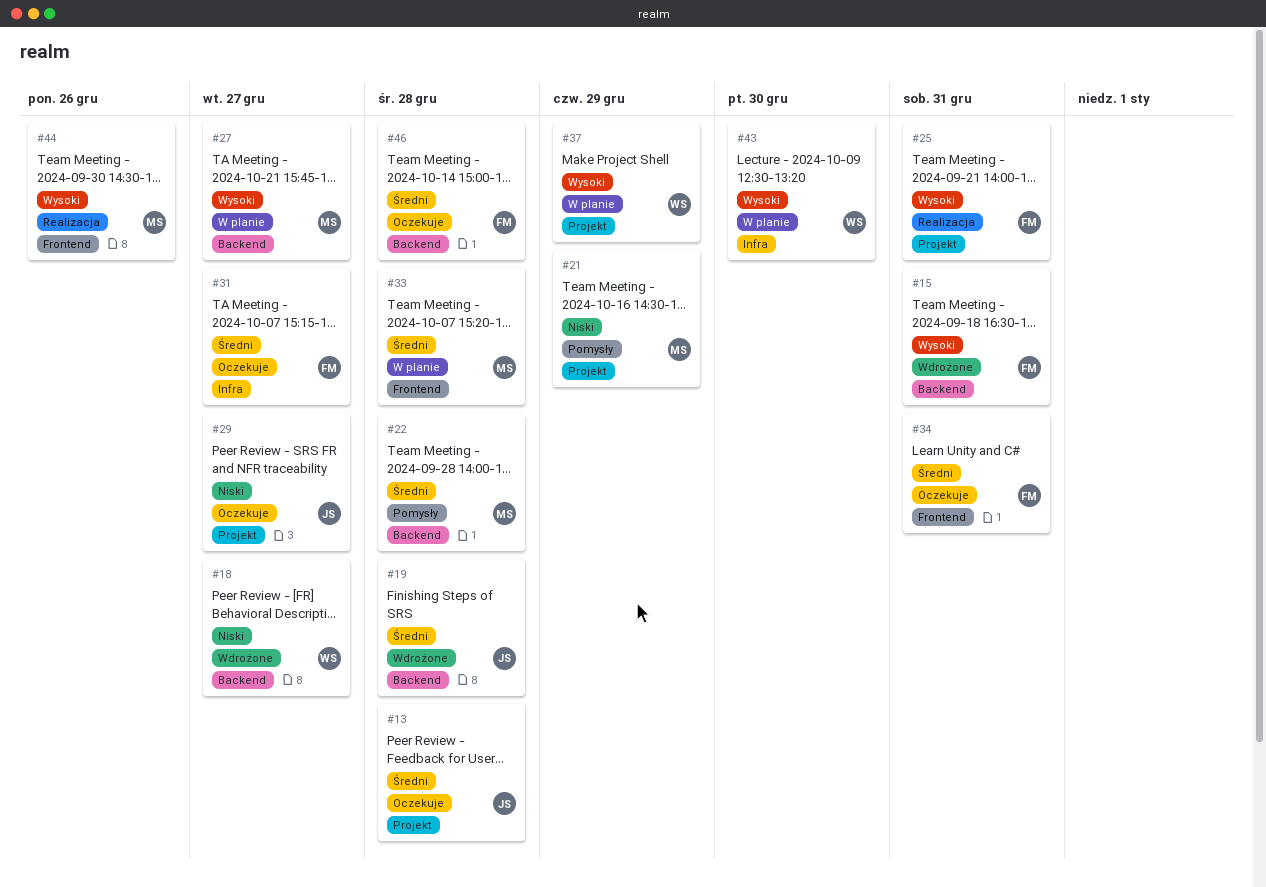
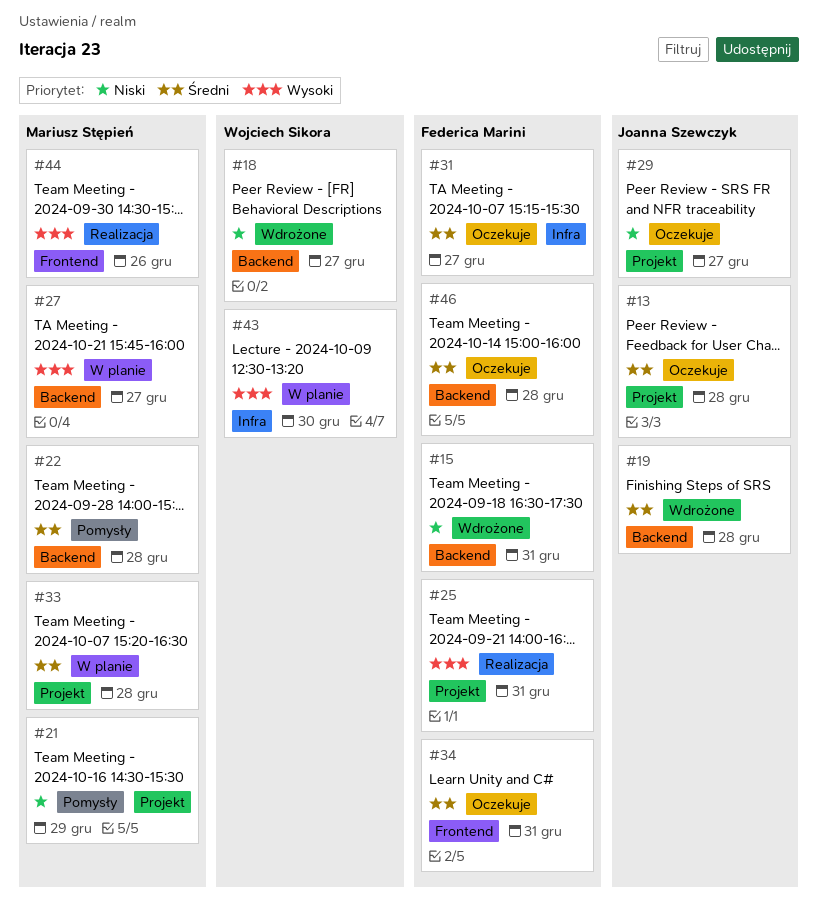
#15, priority: Wysoki -> Niski
#33, label: Frontend -> Projekt
#37: present -> none

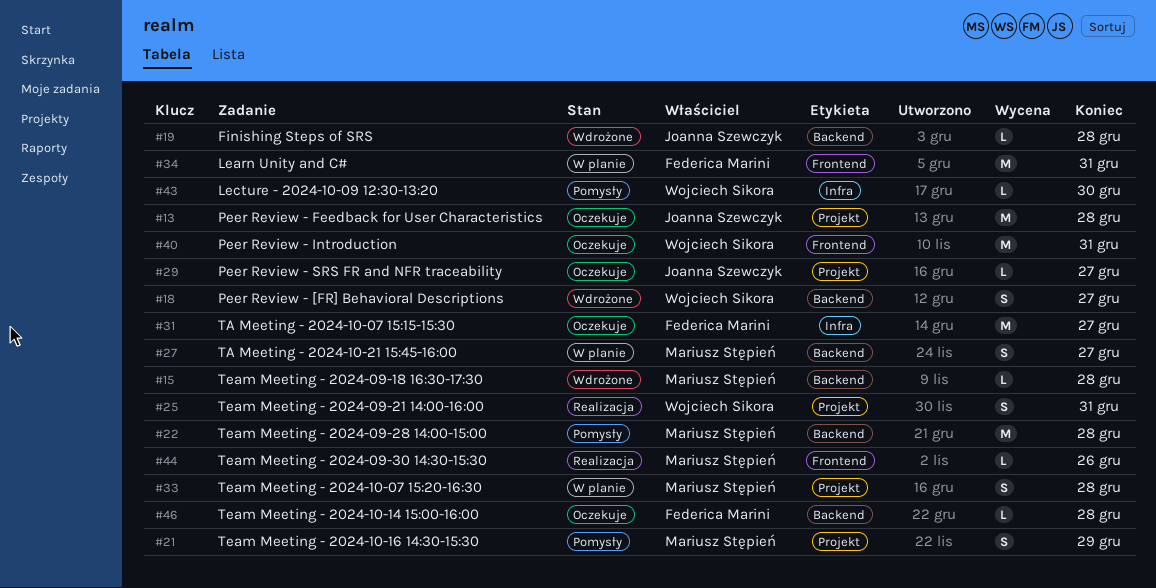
#15, owner: Federica Marini -> Mariusz Stępień
#15, due: Dec 31 -> Dec 28
#25, owner: Federica Marini -> Wojciech Sikora
#34, status: Oczekuje -> W planie
#40: none -> present
#43, status: W planie -> Pomysły

